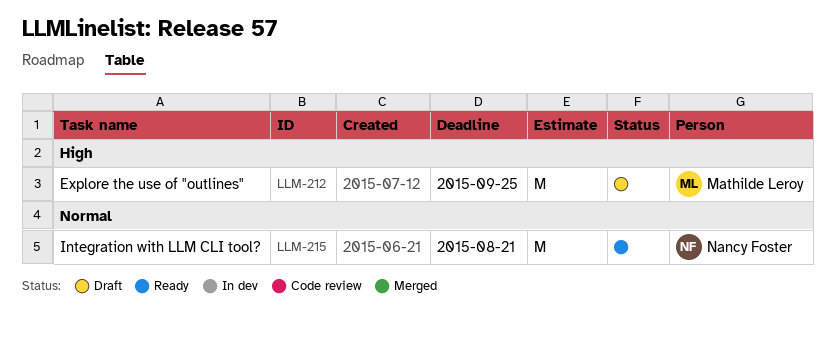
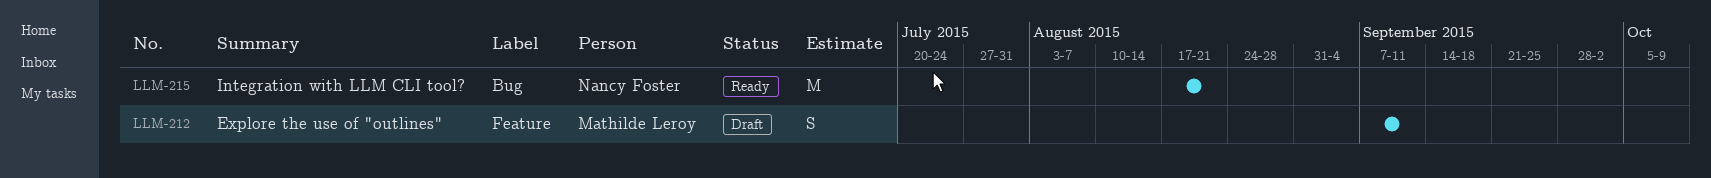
LLM-212, estimate: M -> S
LLM-212, due: Sep 25 -> Sep 11

